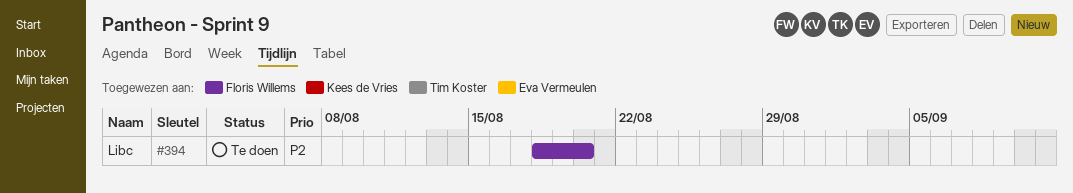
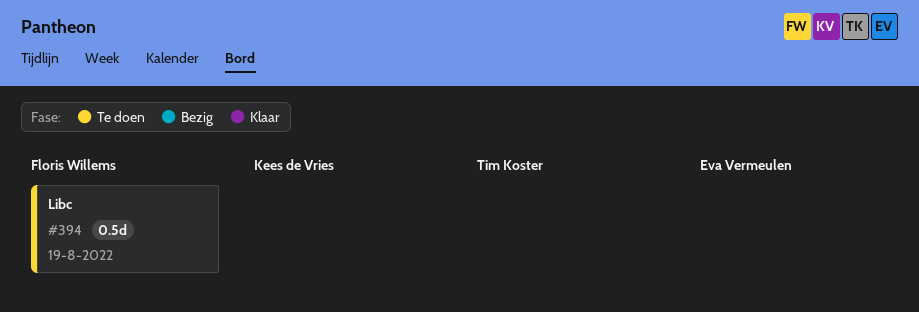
#394, due: Aug 20 -> Aug 19

